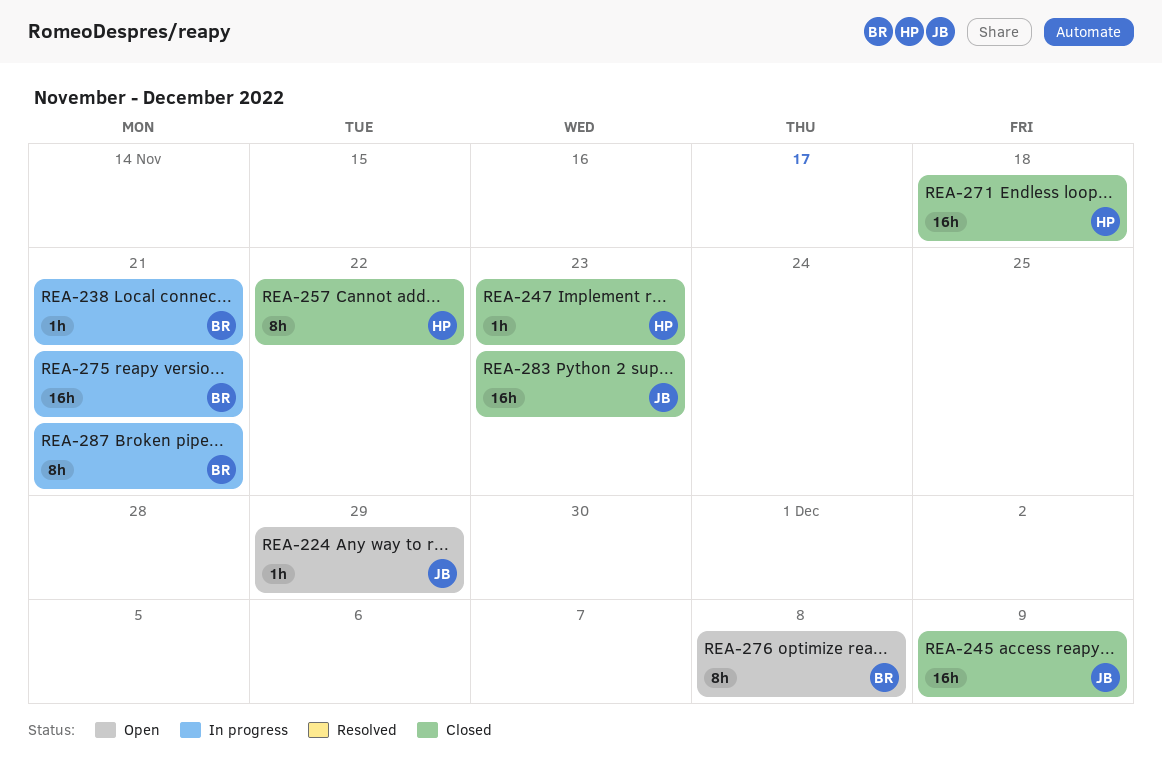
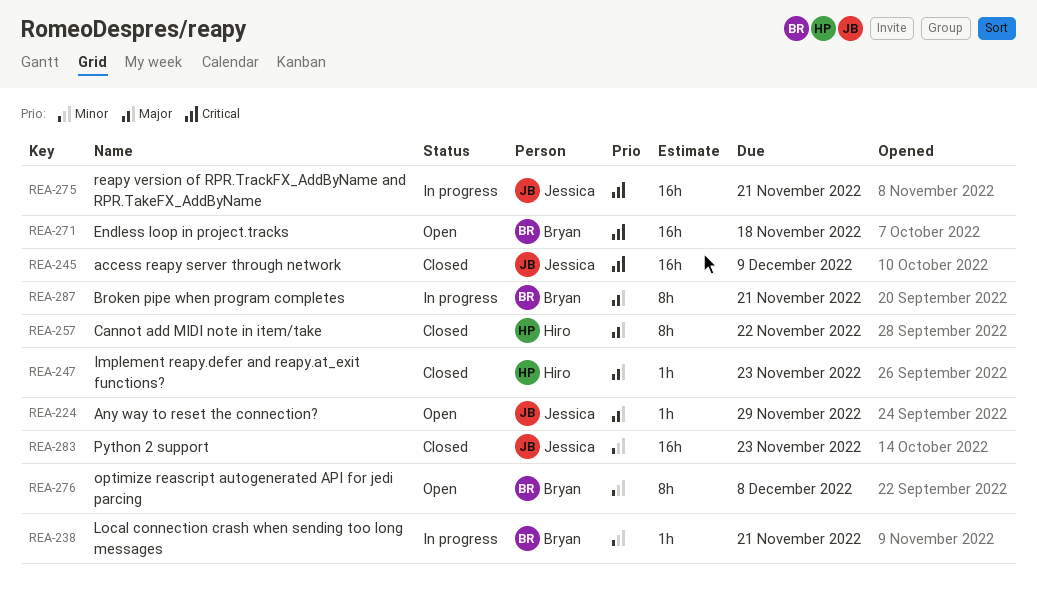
REA-271, status: Closed -> Open
REA-271, owner: Hiro -> Bryan
REA-275, owner: Bryan -> Jessica

